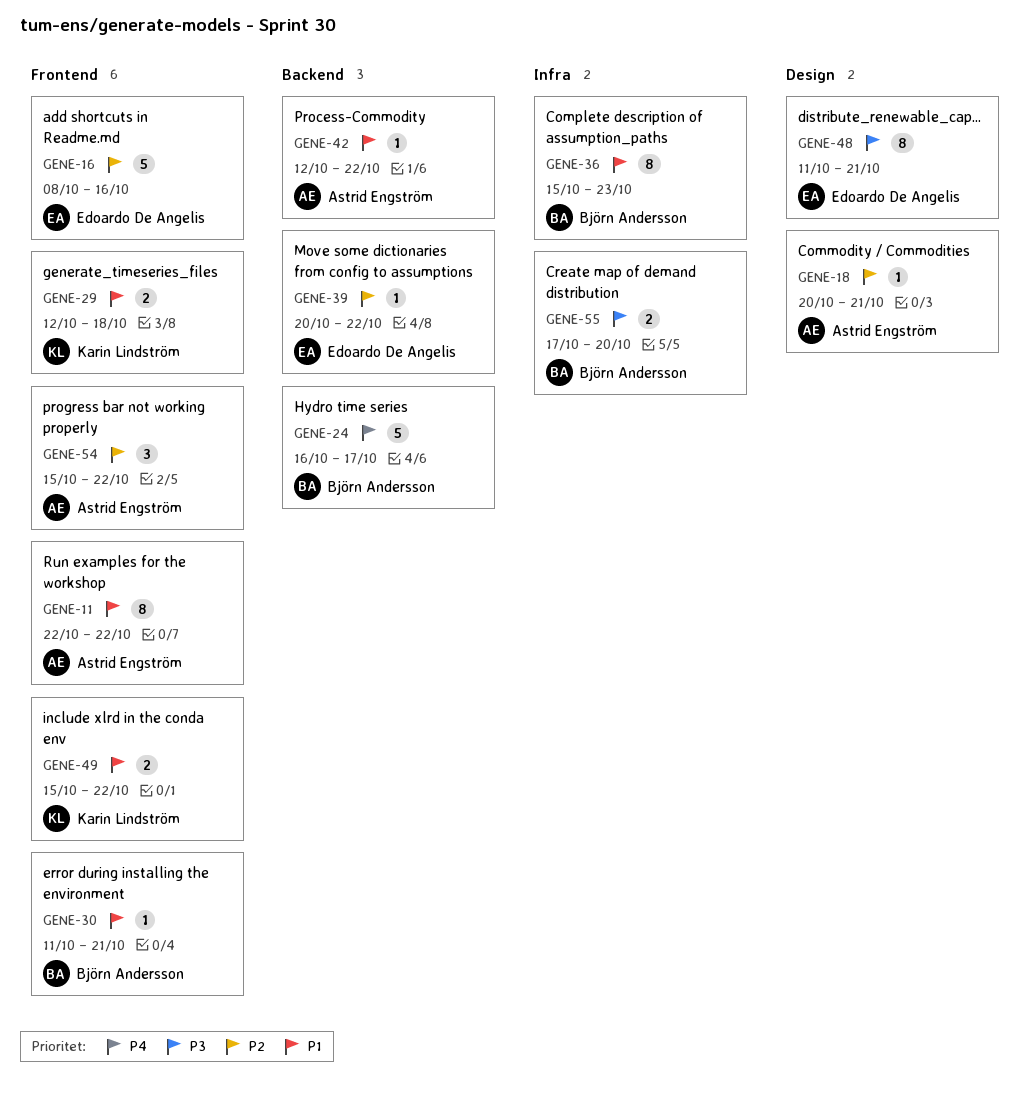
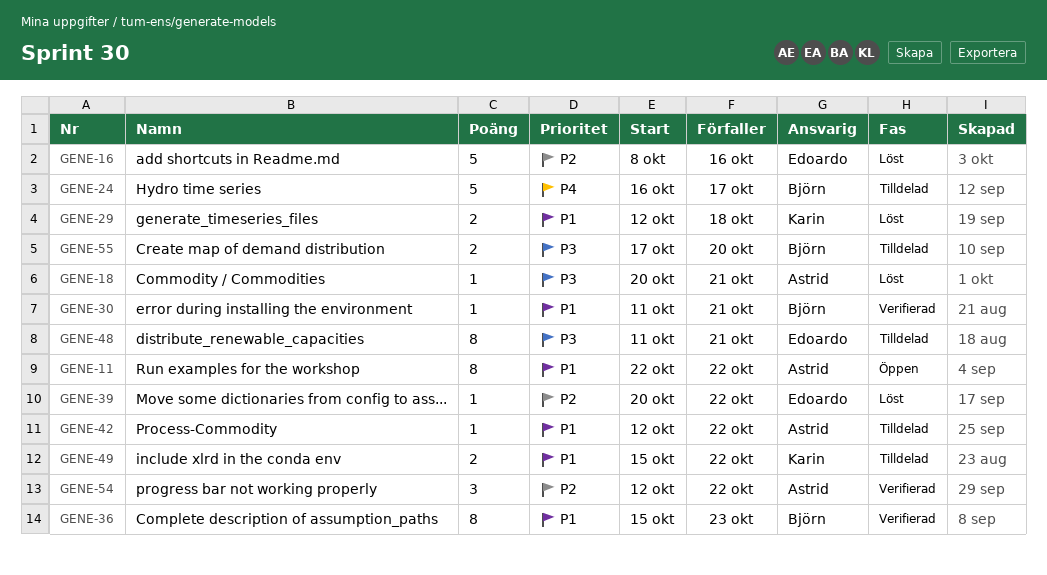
GENE-18, priority: P2 -> P3
GENE-54, start: Oct 15 -> Oct 12

